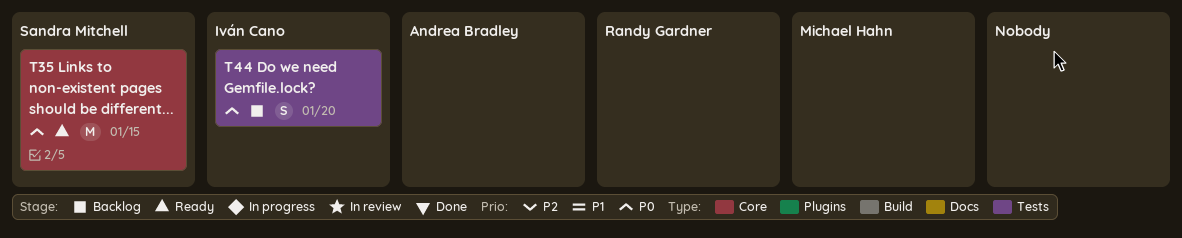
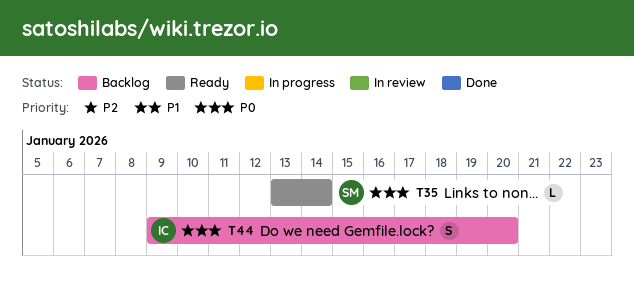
T35, estimate: M -> L
T35, due: Jan 15 -> Jan 14

